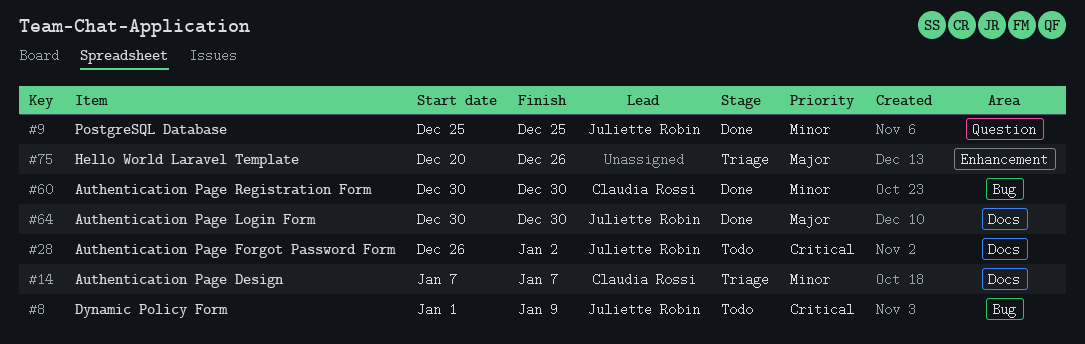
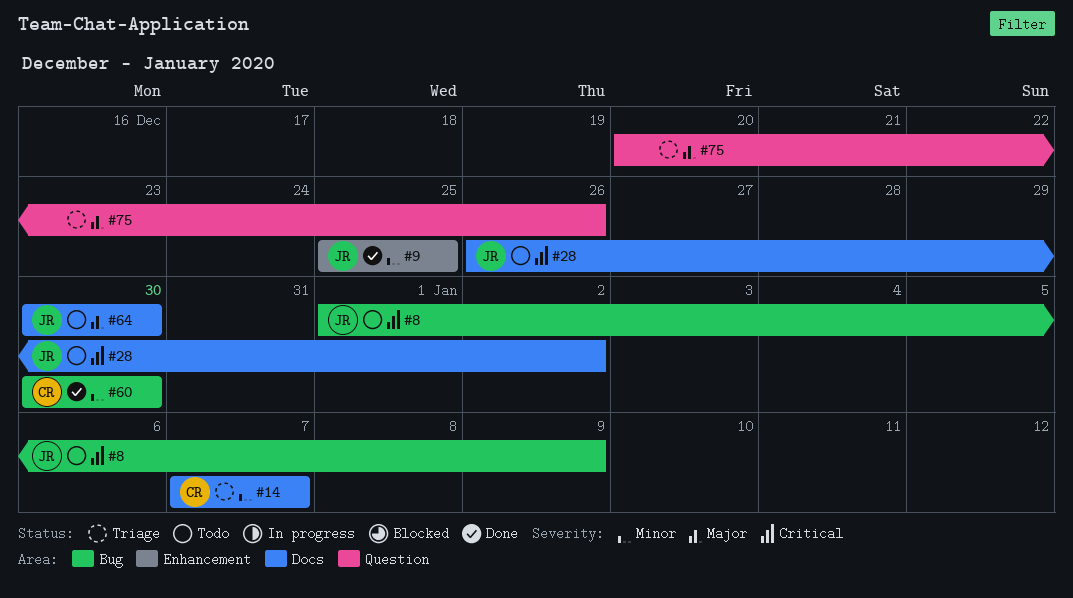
#9, label: Question -> Enhancement
#64, status: Done -> Todo
#75, label: Enhancement -> Question

